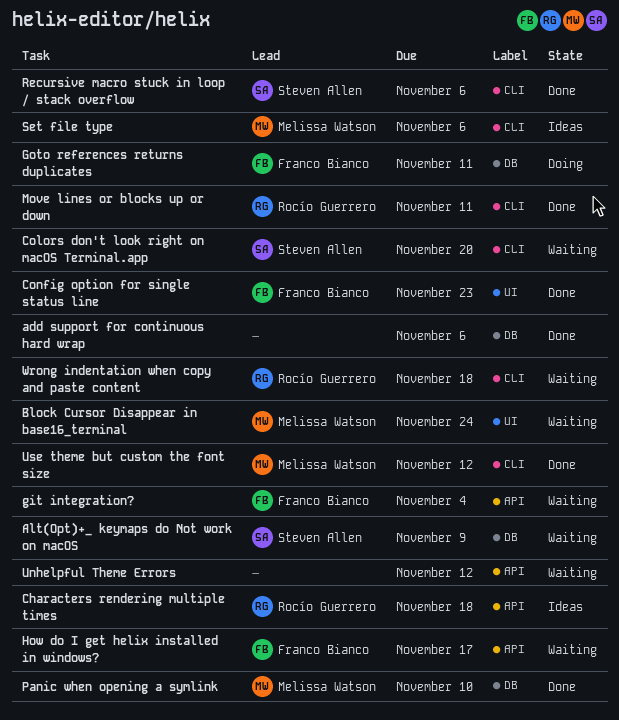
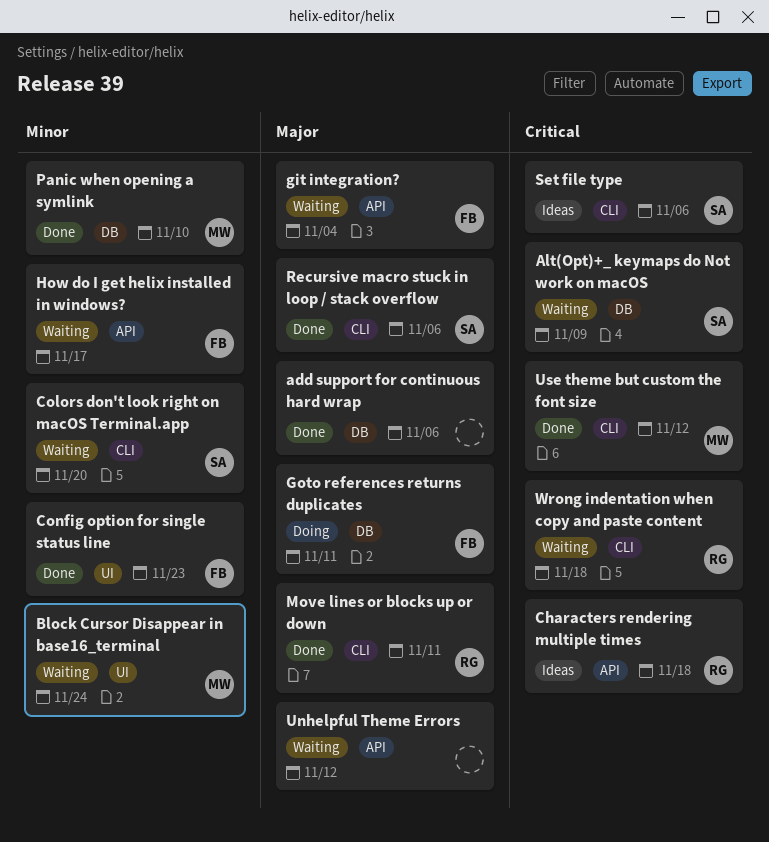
Set file type, owner: Melissa Watson -> Steven Allen

